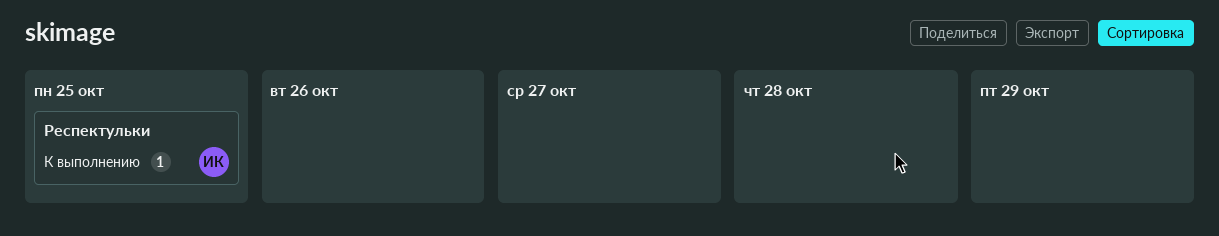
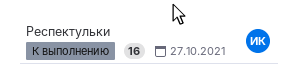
Респектульки, estimate: 1 -> 16
Респектульки, due: Oct 25 -> Oct 27

